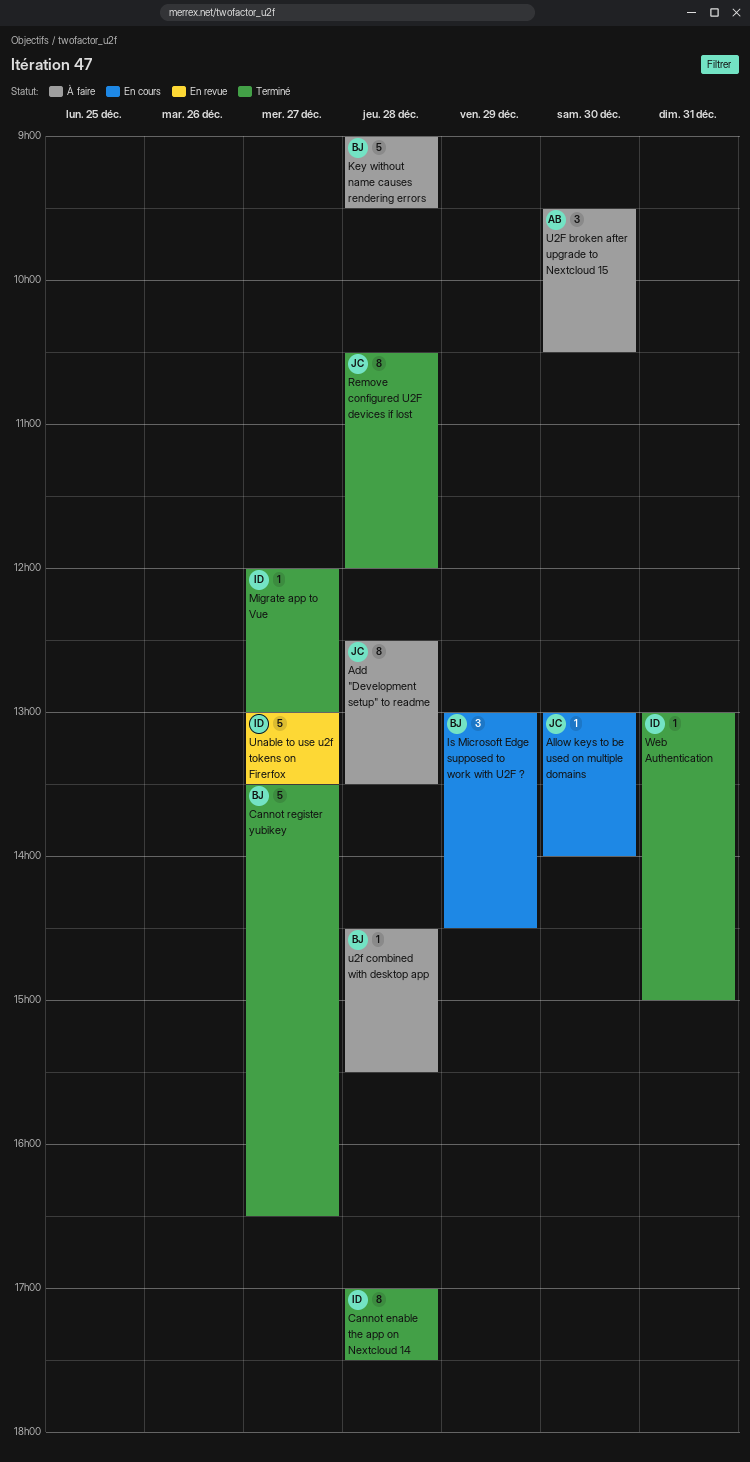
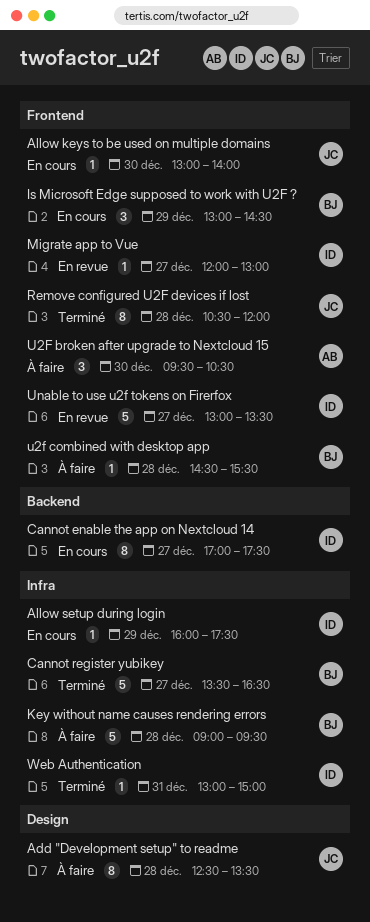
Allow setup during login: none -> present
Cannot enable the app on Nextcloud 14, status: Terminé -> En cours
Cannot enable the app on Nextcloud 14, day: Dec 28 -> Dec 27
Migrate app to Vue, status: Terminé -> En revue

